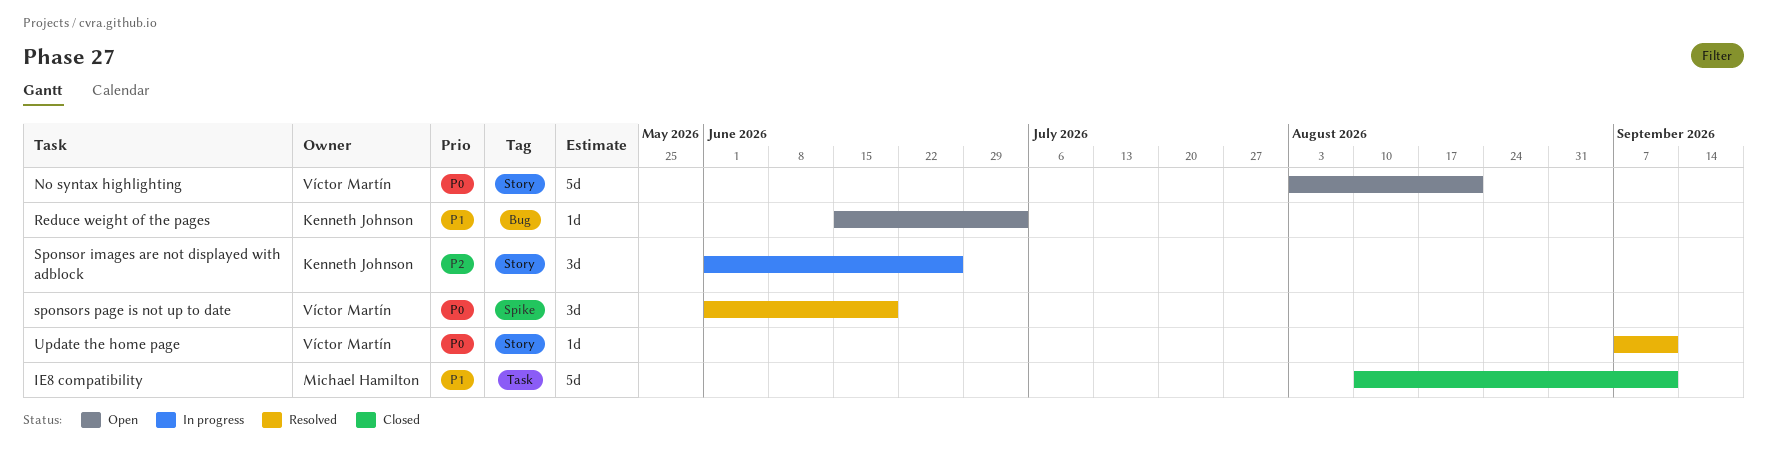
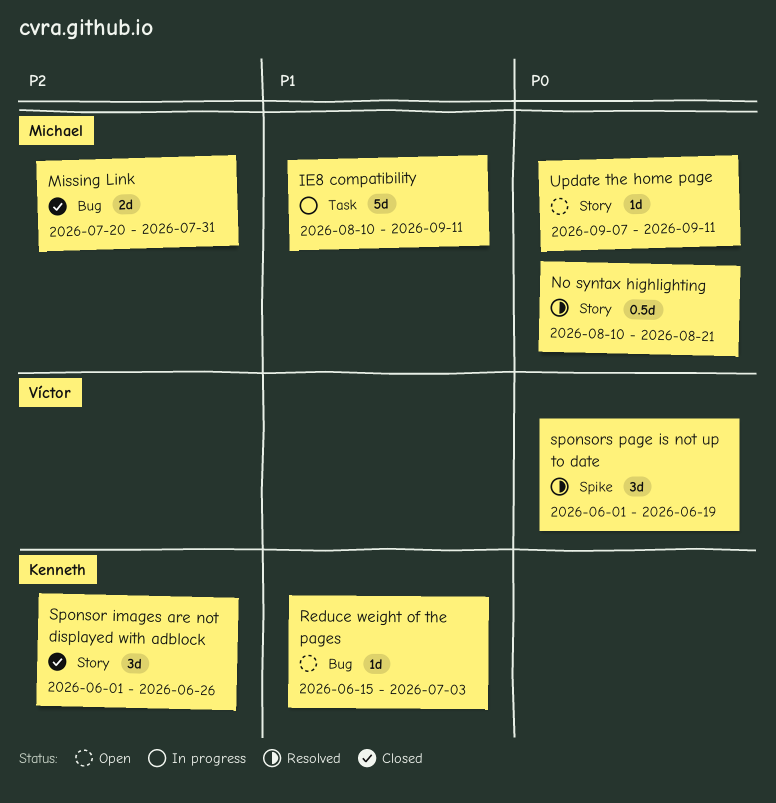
IE8 compatibility, status: Closed -> In progress
Missing Link: none -> present
No syntax highlighting, status: Open -> Resolved
No syntax highlighting, owner: Víctor Martín -> Michael Hamilton
No syntax highlighting, estimate: 5d -> 0.5d
No syntax highlighting, start: Aug 3 -> Aug 10
Sponsor images are not displayed with adblock, status: In progress -> Closed
Update the home page, status: Resolved -> Open
Update the home page, owner: Víctor Martín -> Michael Hamilton

